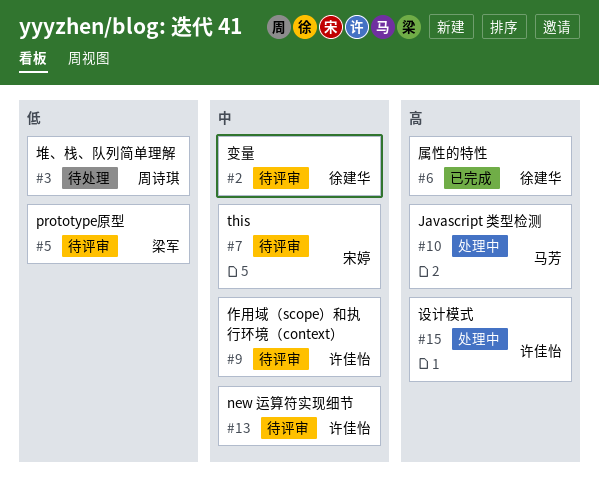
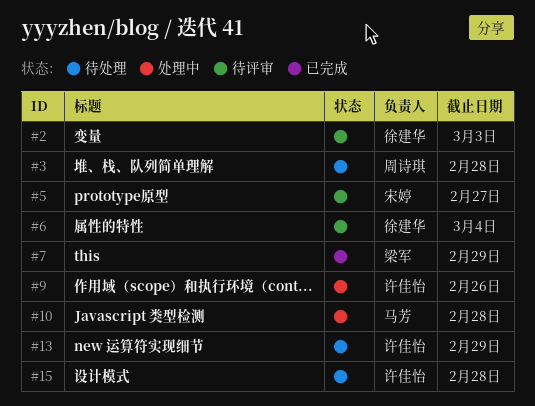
#5, owner: 梁军 -> 宋婷
#6, status: 已完成 -> 待评审
#7, status: 待评审 -> 已完成
#7, owner: 宋婷 -> 梁军
#9, status: 待评审 -> 处理中
#13, status: 待评审 -> 待处理
#15, status: 处理中 -> 待处理

